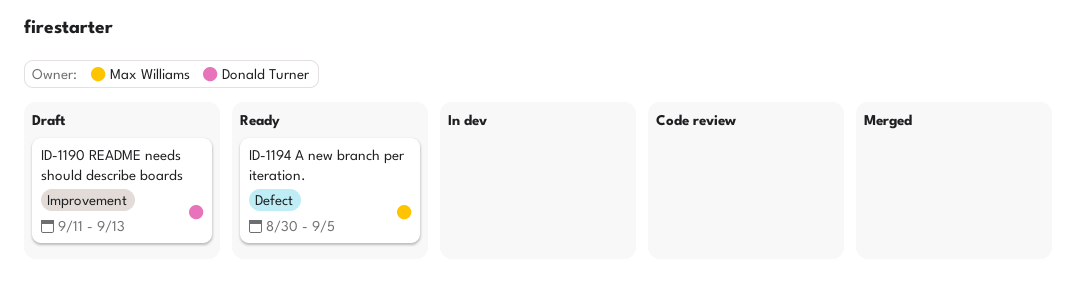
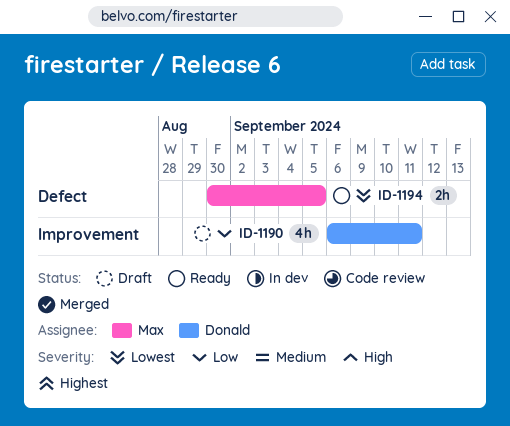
ID-1190, start: Sep 11 -> Sep 6
ID-1190, due: Sep 13 -> Sep 11

